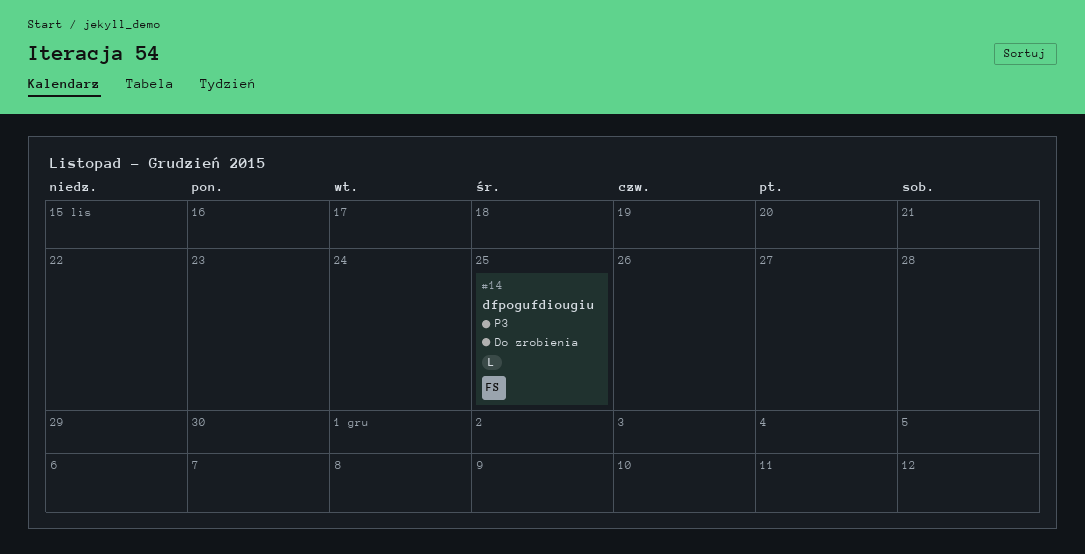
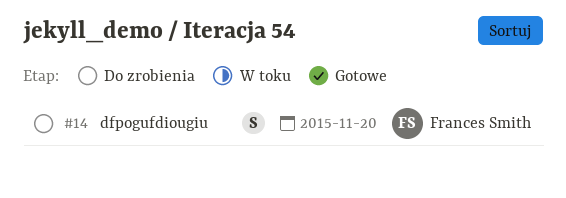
#14, estimate: L -> S
#14, due: Nov 25 -> Nov 20

